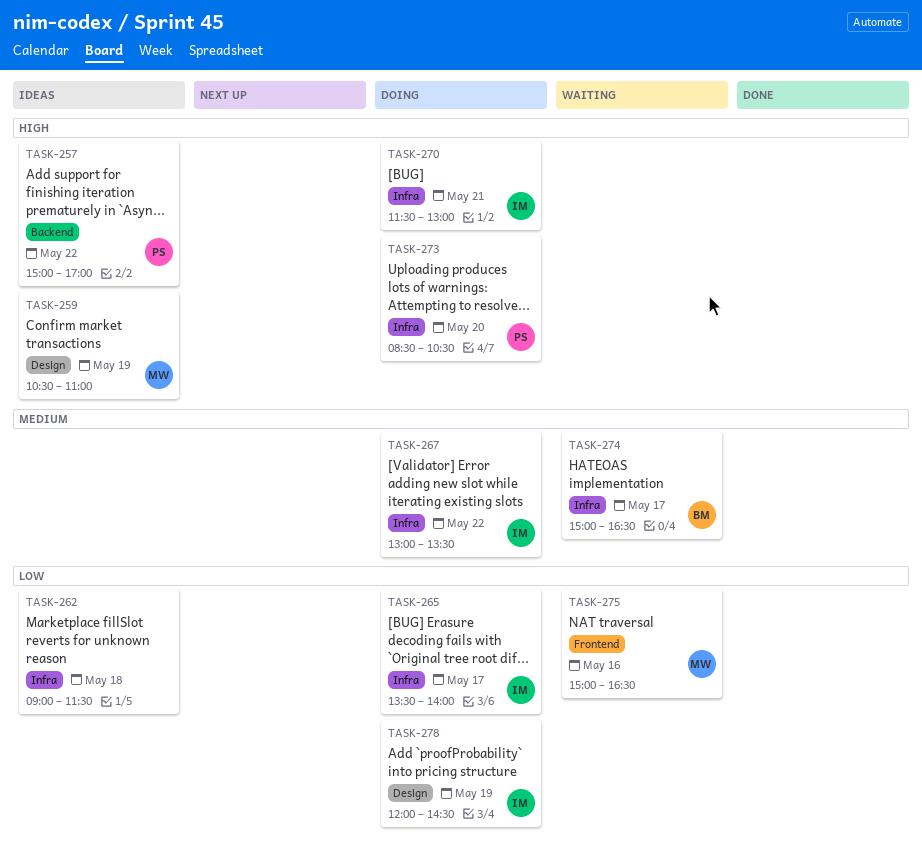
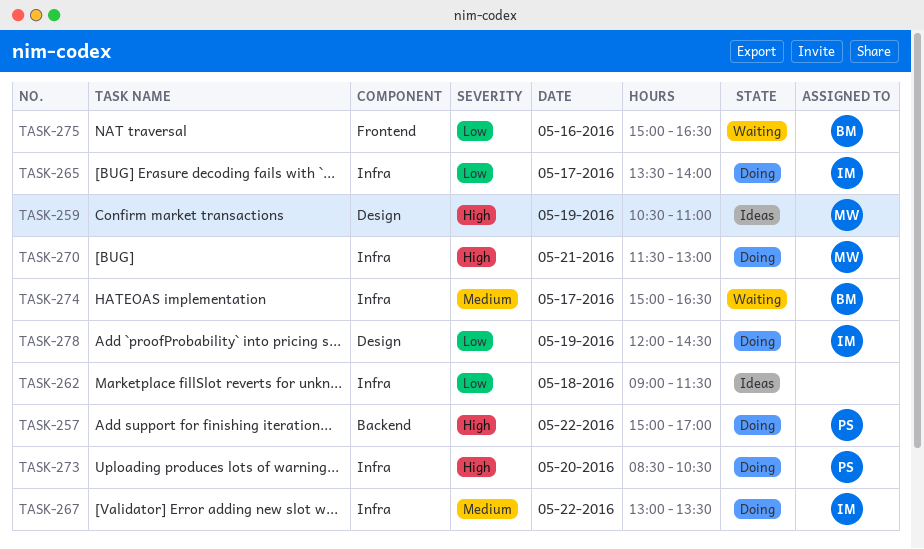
TASK-257, status: Ideas -> Doing
TASK-270, owner: IM -> MW
TASK-275, owner: MW -> BM

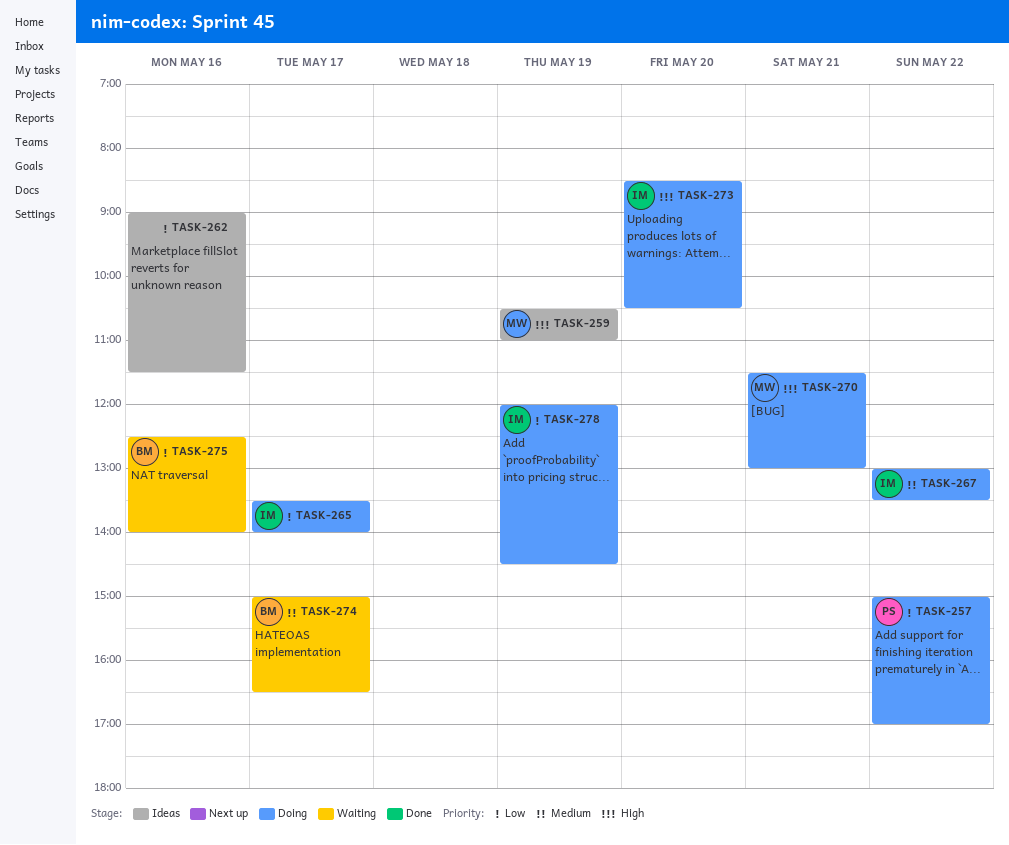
TASK-257, priority: High -> Low
TASK-262, day: May 18 -> May 16
TASK-273, owner: PS -> IM
TASK-275, begins: 15:00 -> 12:30
TASK-275, ends: 16:30 -> 14:00

